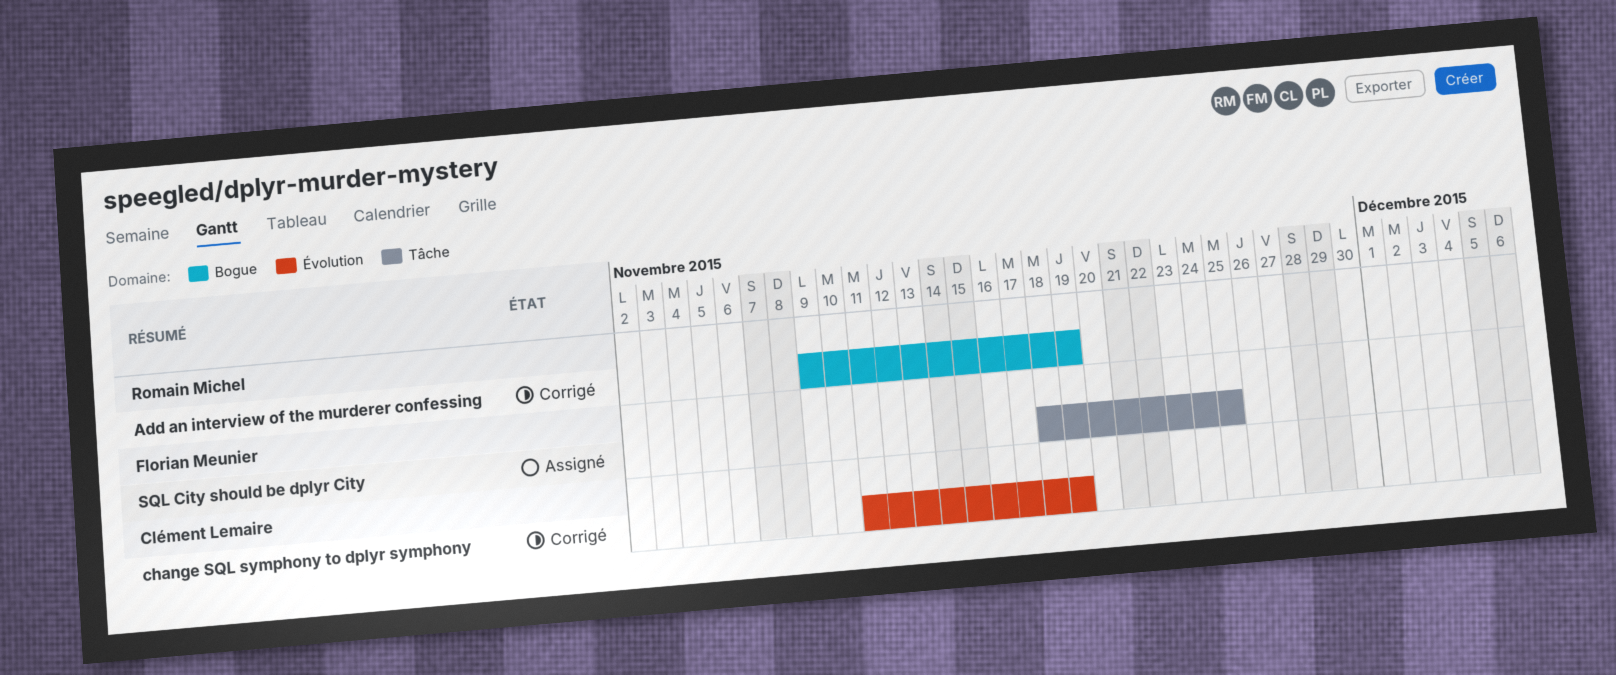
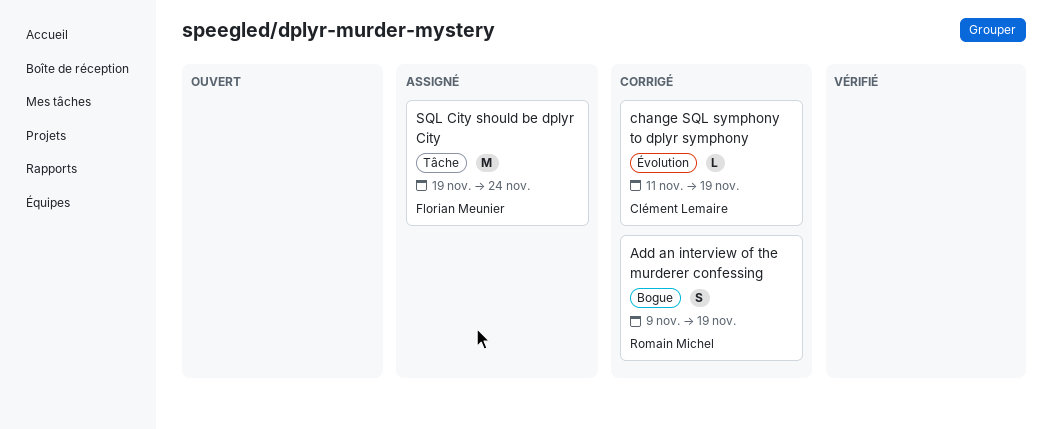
SQL City should be dplyr City, start: Nov 18 -> Nov 19
SQL City should be dplyr City, due: Nov 25 -> Nov 24

